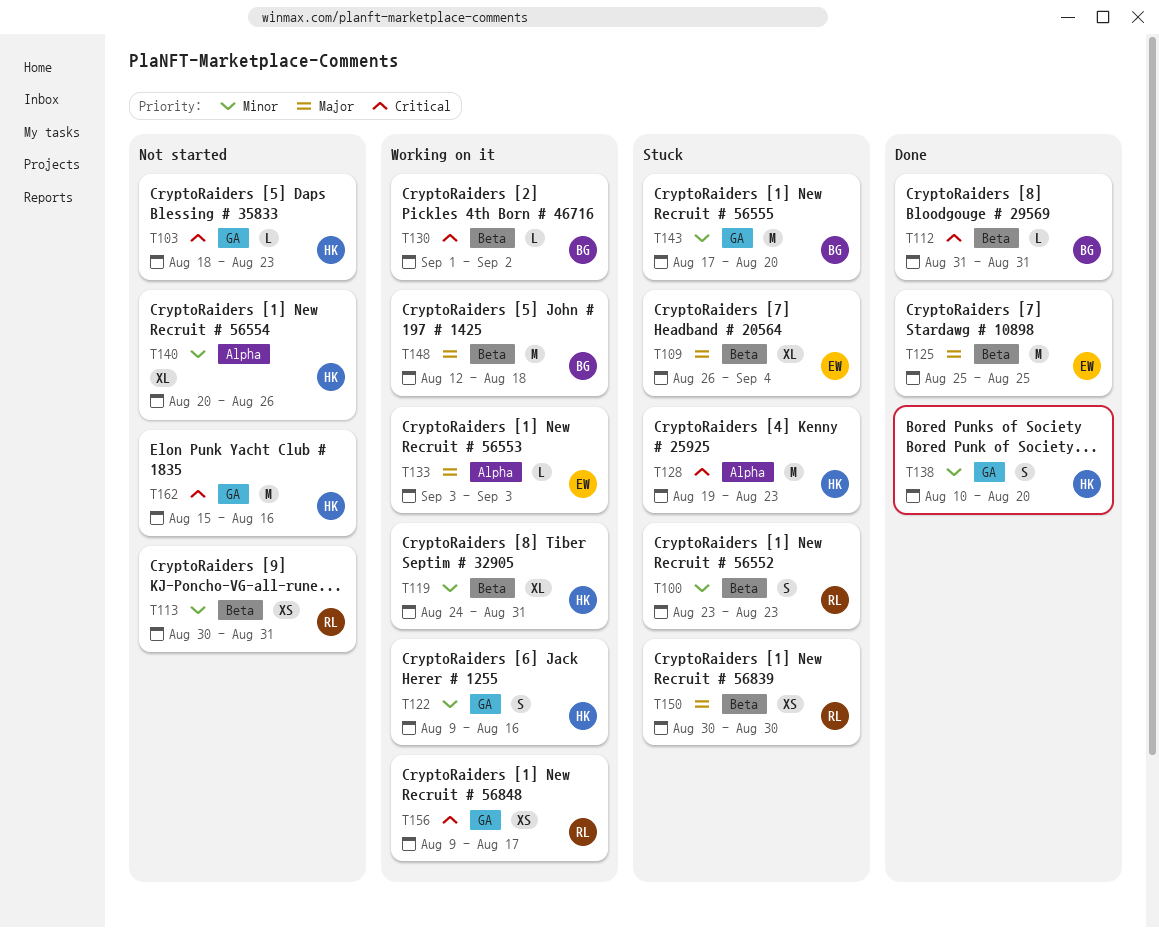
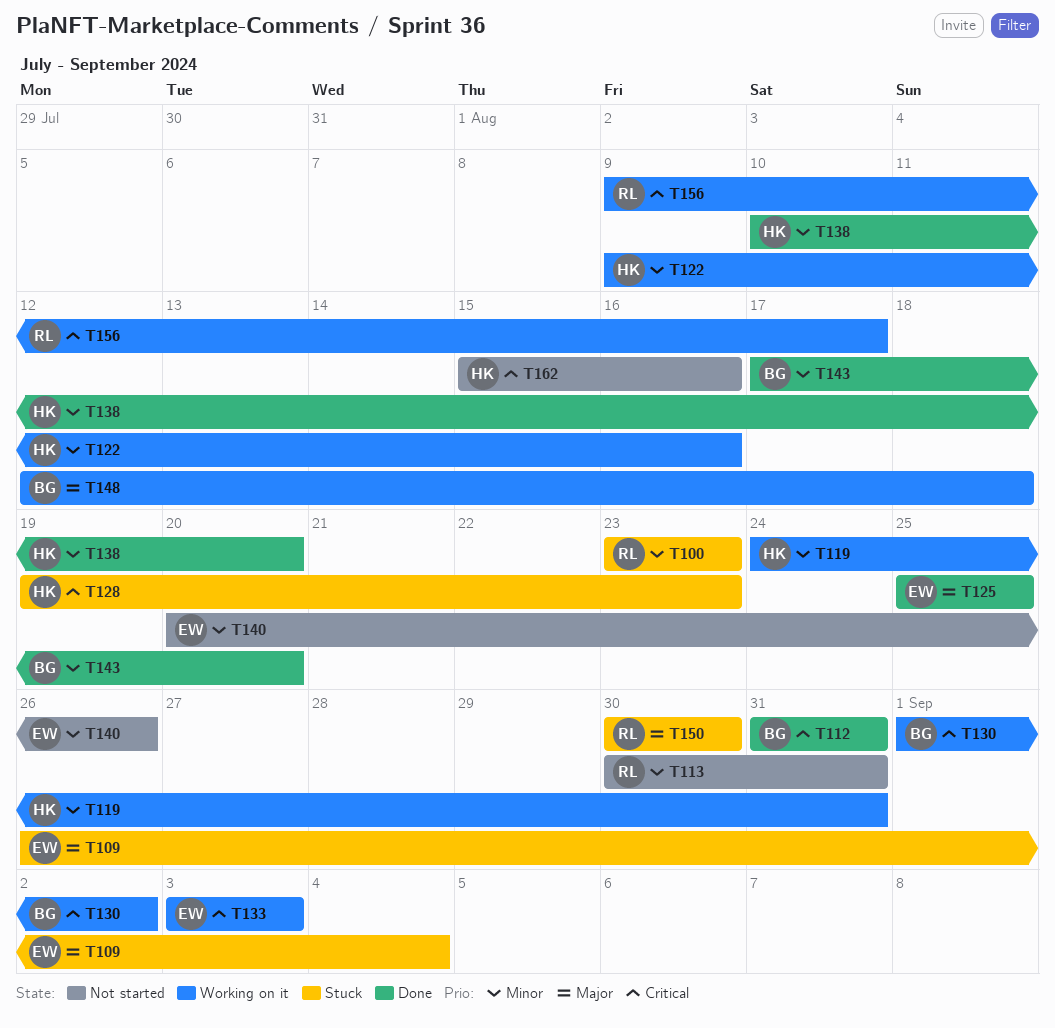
T103: present -> none
T133, priority: Major -> Critical
T140, owner: HK -> EW
T143, status: Stuck -> Done

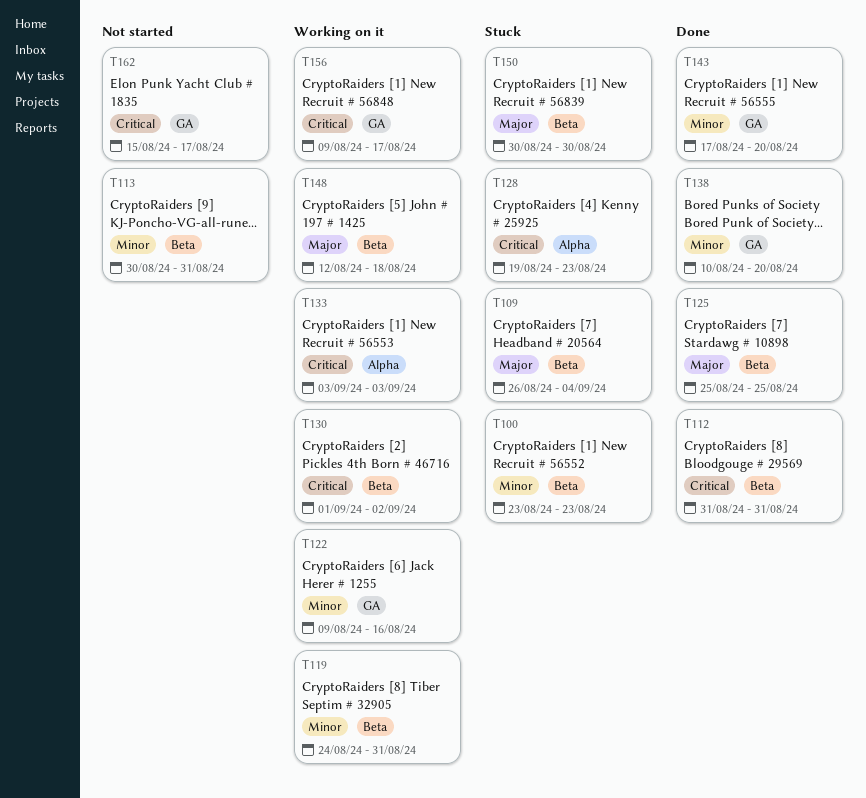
T140: present -> none
T162, due: Aug 16 -> Aug 17

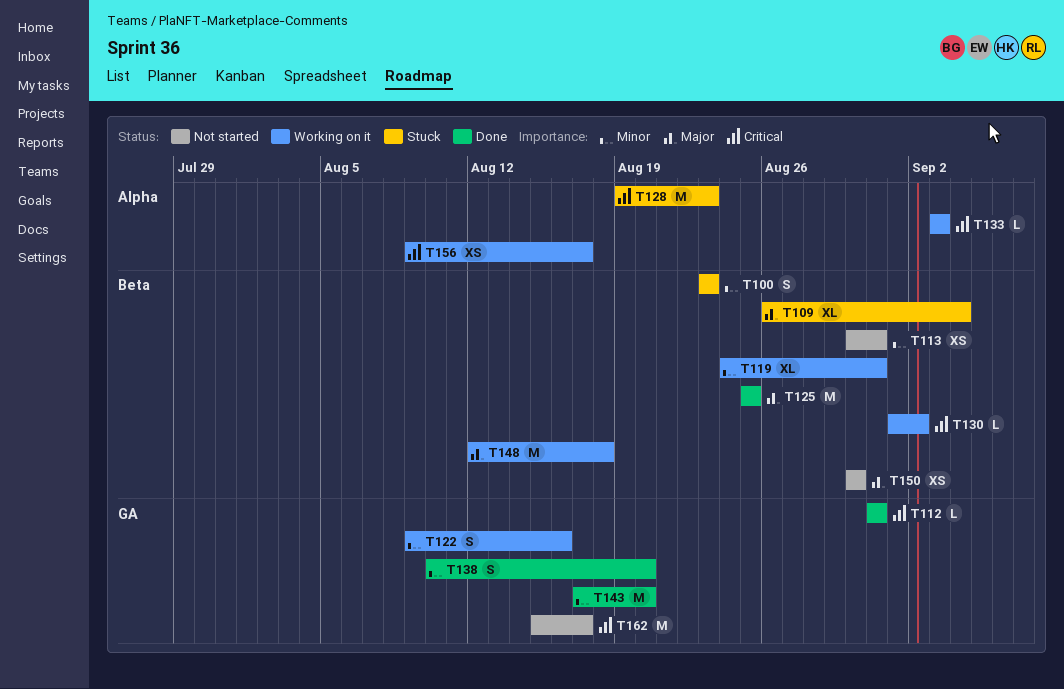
T112, label: Beta -> GA
T150, status: Stuck -> Not started
T156, label: GA -> Alpha

